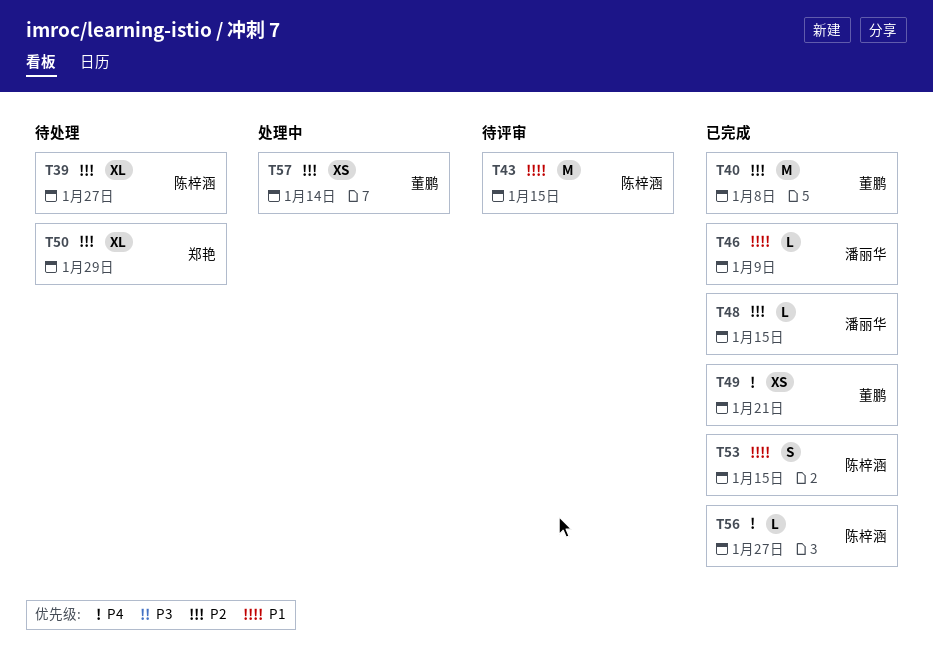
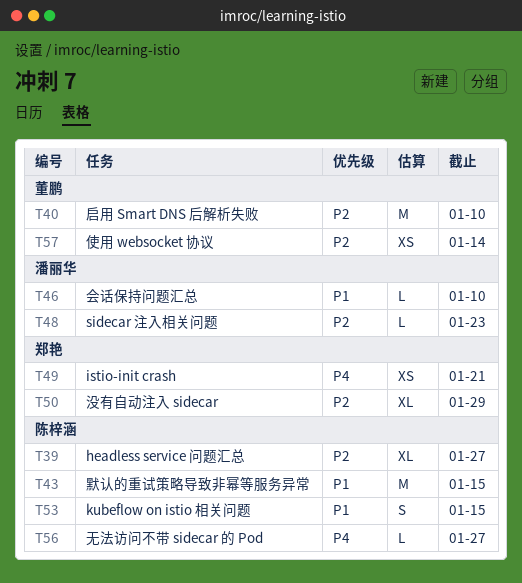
T40, due: Jan 8 -> Jan 10
T46, due: Jan 9 -> Jan 10
T48, due: Jan 15 -> Jan 23
T49, owner: 董鹏 -> 郑艳

